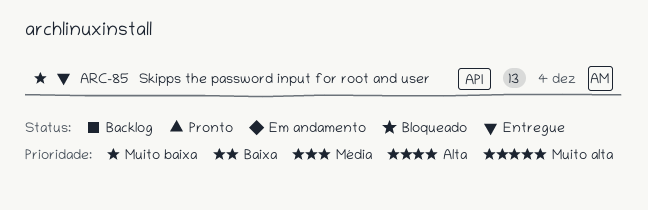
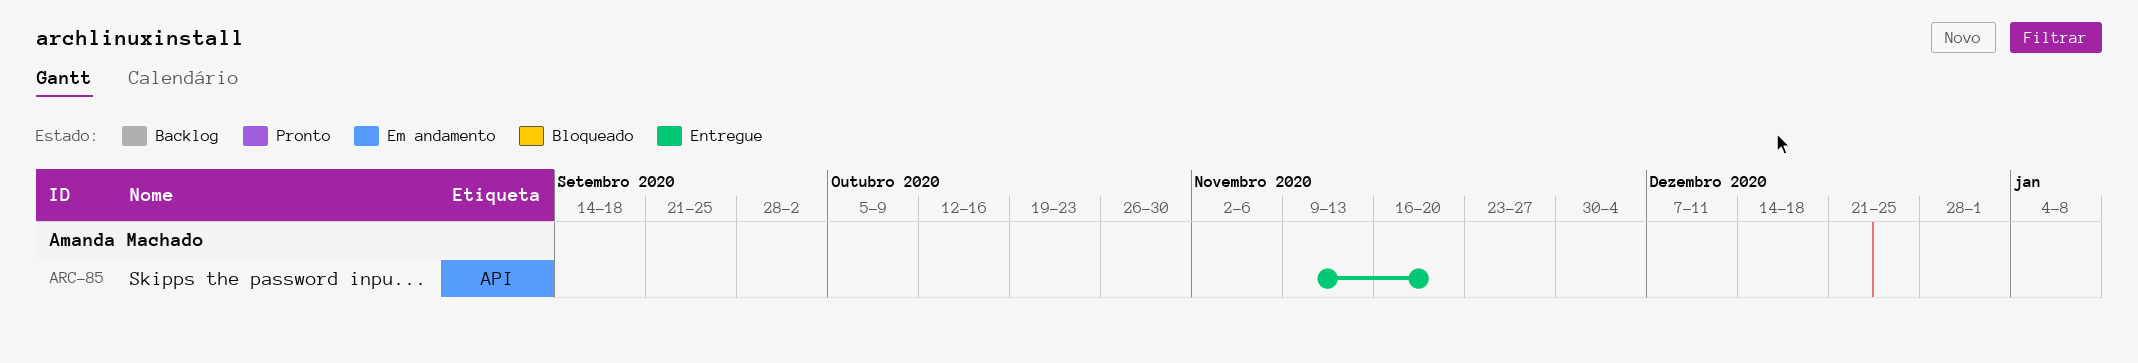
ARC-85, due: Dec 4 -> Nov 20

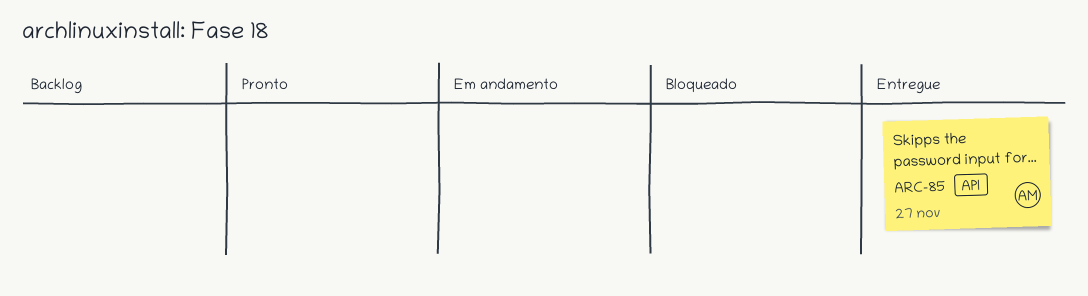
ARC-85, due: Nov 20 -> Nov 27

